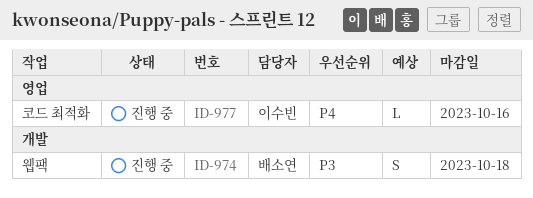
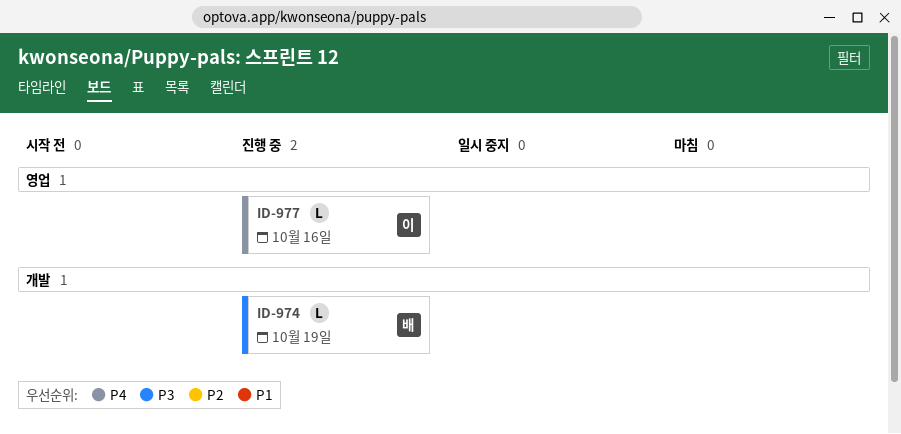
ID-974, estimate: S -> L
ID-974, due: Oct 18 -> Oct 19

